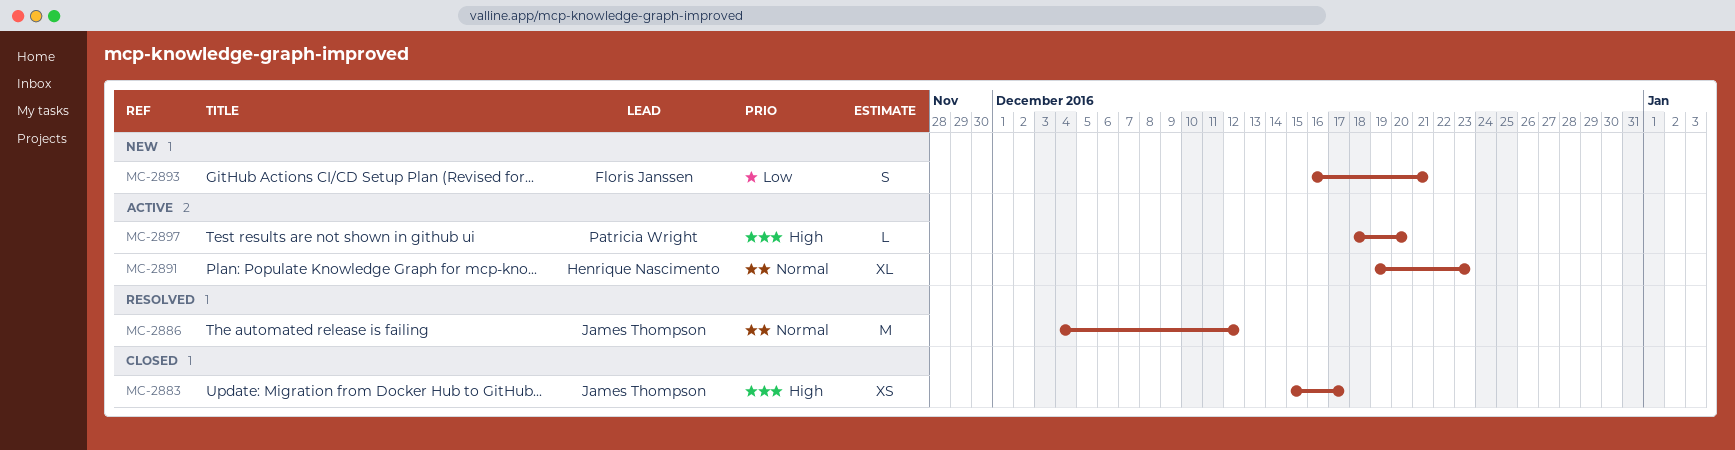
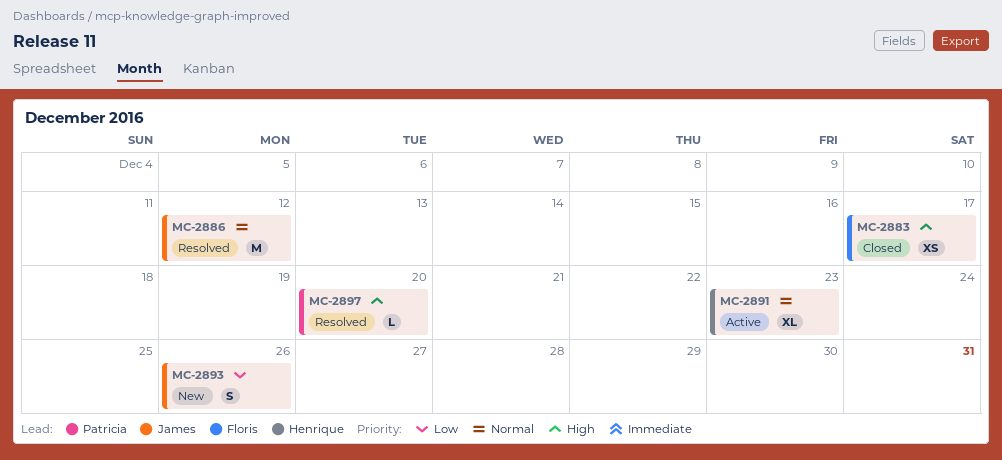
MC-2883, owner: James Thompson -> Floris Janssen
MC-2893, owner: Floris Janssen -> James Thompson
MC-2893, due: Dec 21 -> Dec 26
MC-2897, status: Active -> Resolved

